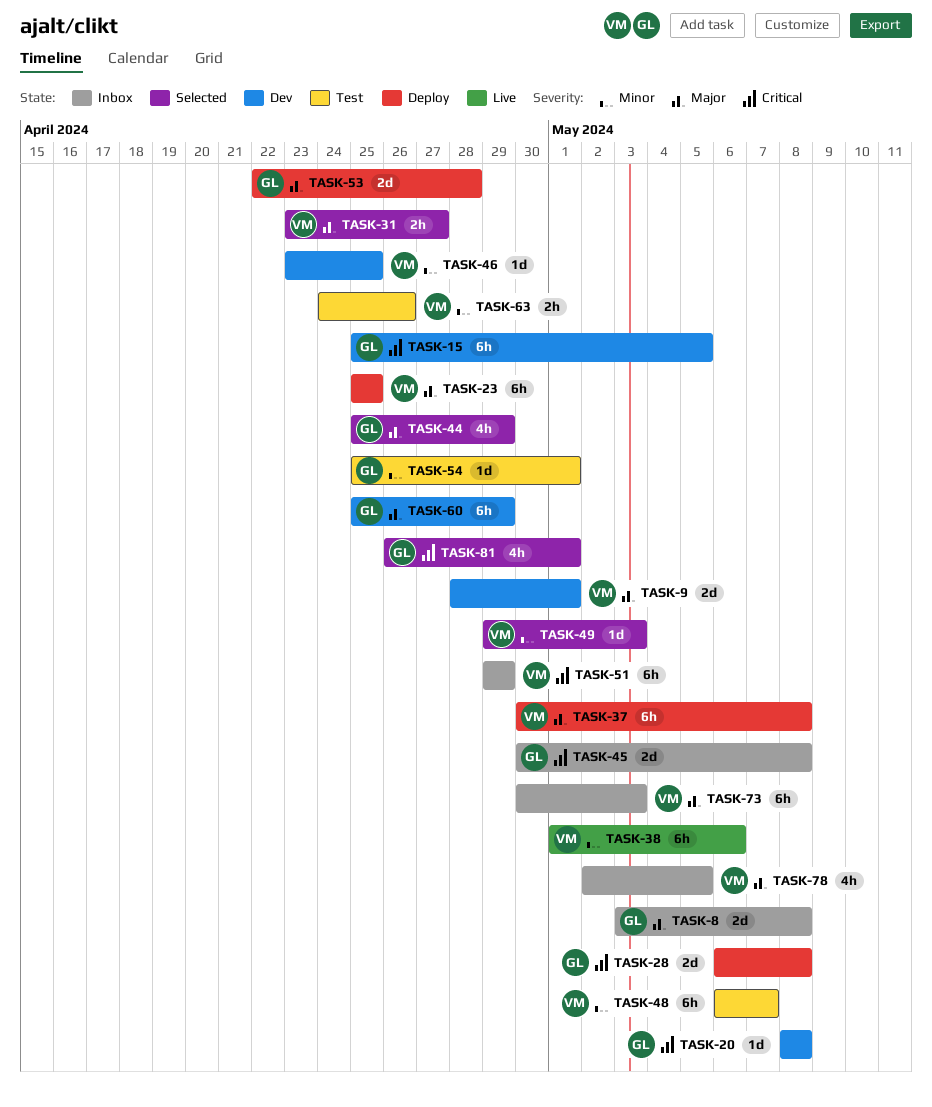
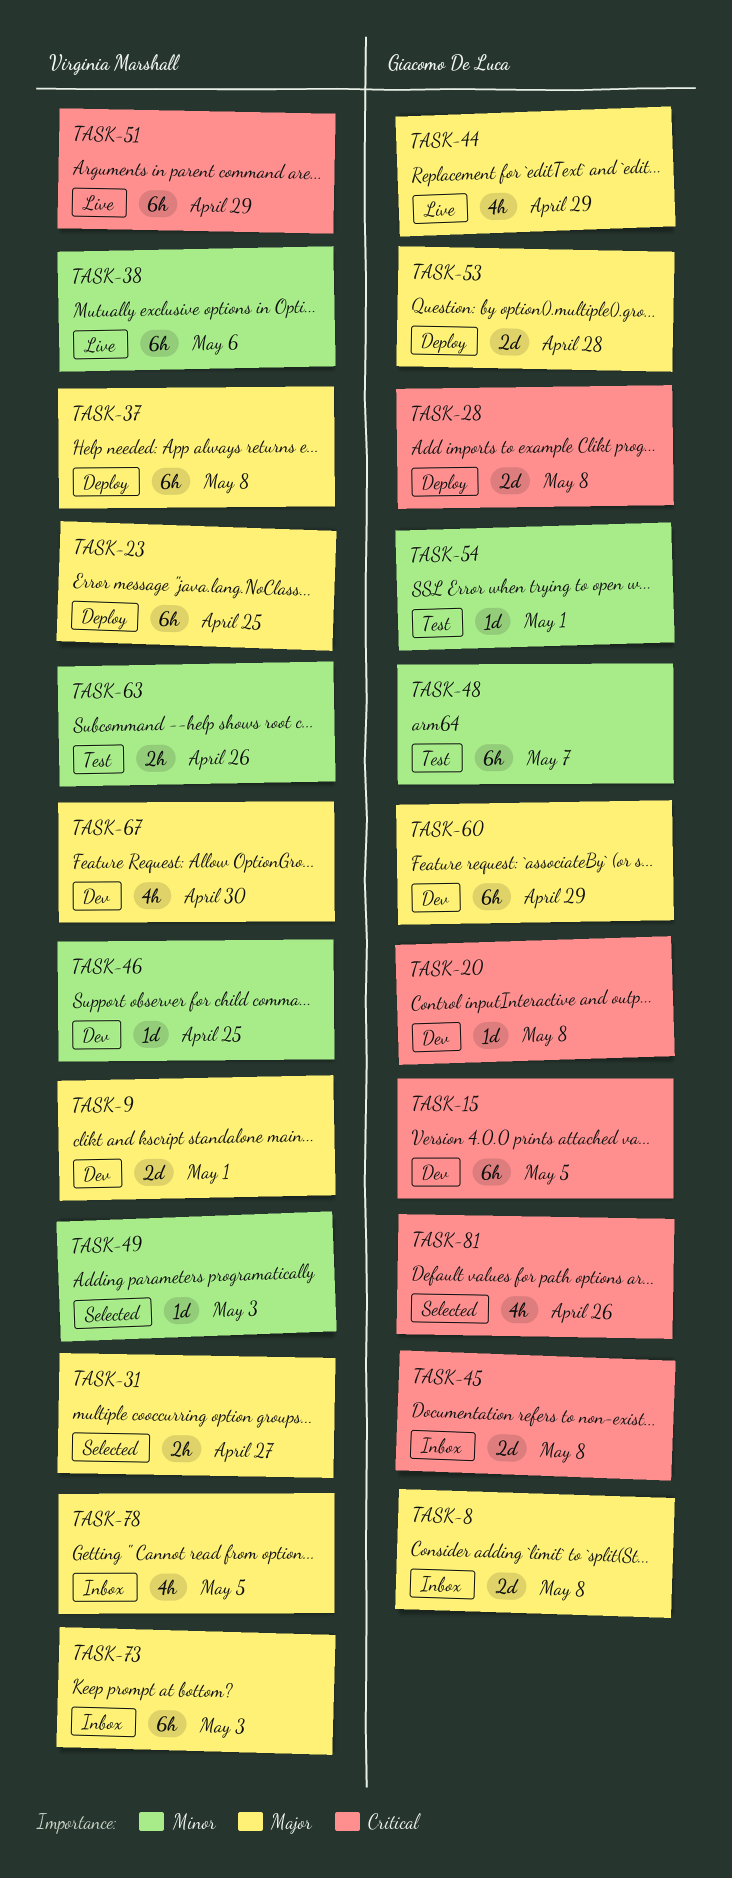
TASK-44, status: Selected -> Live
TASK-48, owner: Virginia Marshall -> Giacomo De Luca
TASK-51, status: Inbox -> Live
TASK-67: none -> present
TASK-81, due: May 1 -> Apr 26

